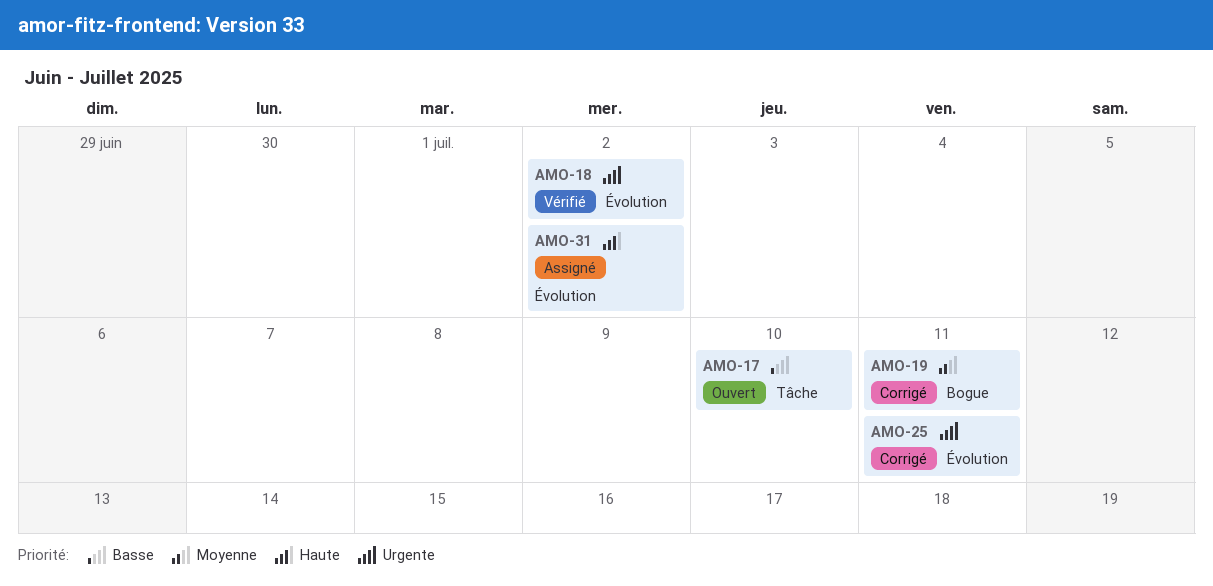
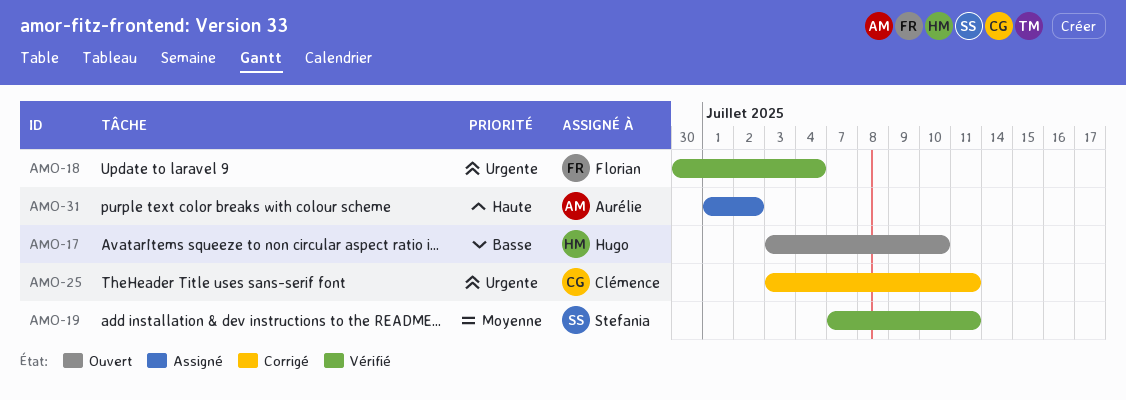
AMO-18, due: Jul 2 -> Jul 4
AMO-19, status: Corrigé -> Vérifié

